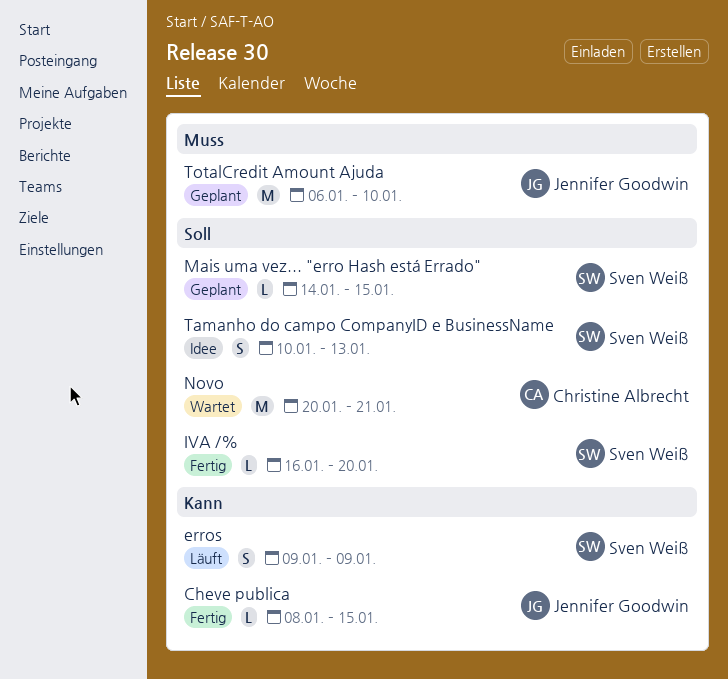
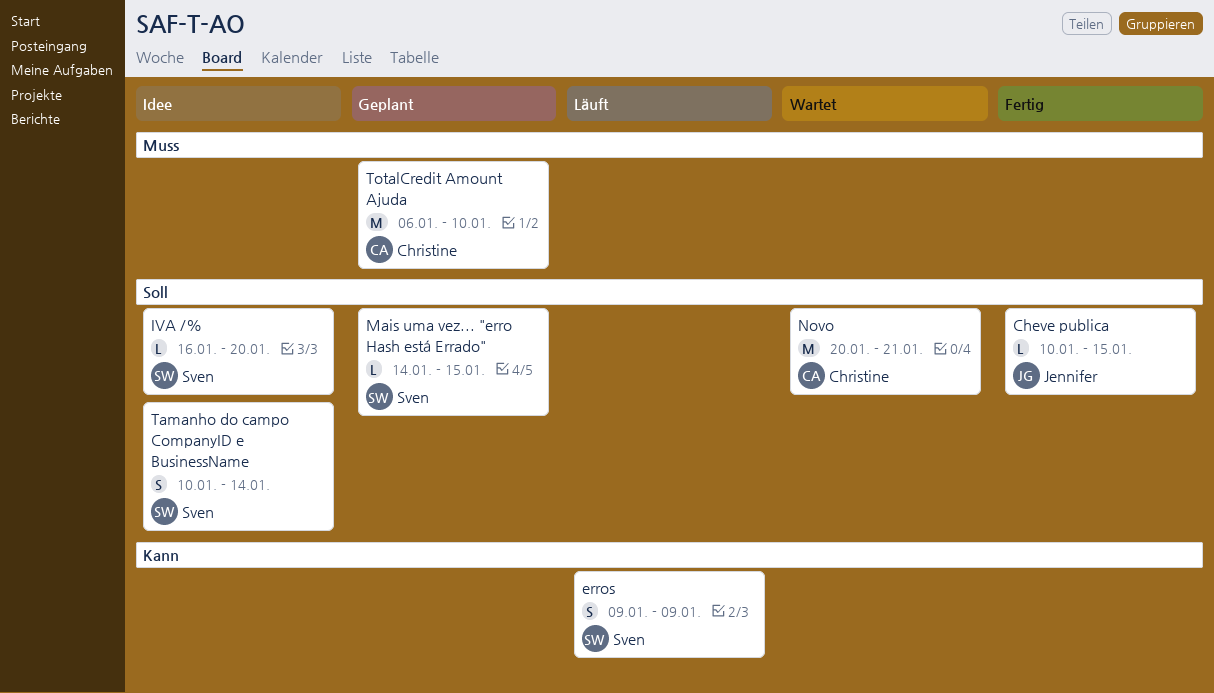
Cheve publica, priority: Kann -> Soll
Cheve publica, start: Jan 8 -> Jan 10
IVA /%, status: Fertig -> Idee
Tamanho do campo CompanyID e BusinessName, due: Jan 13 -> Jan 14
TotalCredit Amount Ajuda, owner: Jennifer Goodwin -> Christine Albrecht

